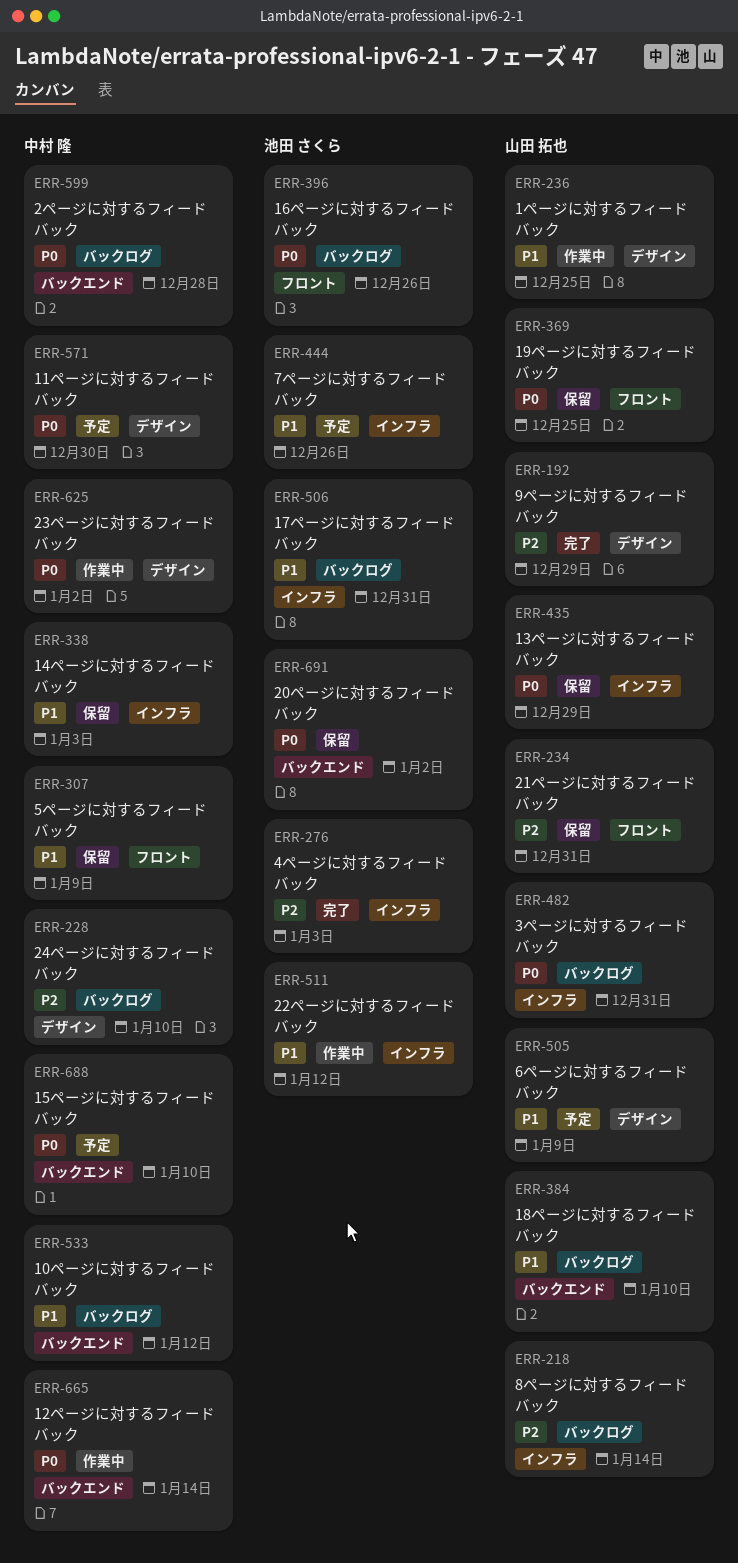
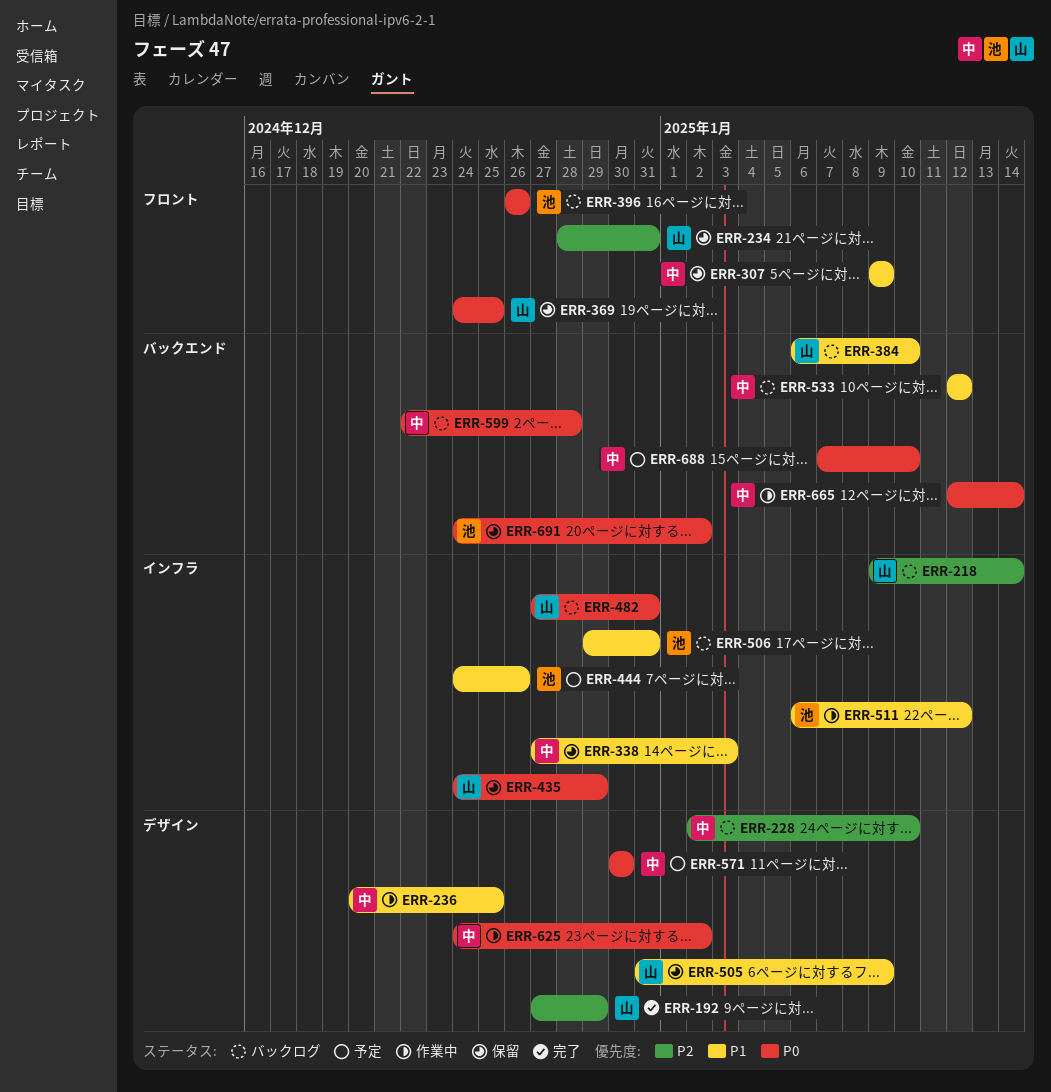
ERR-236, owner: 山田 拓也 -> 中村 隆
ERR-276: present -> none
ERR-505, status: 予定 -> 保留

